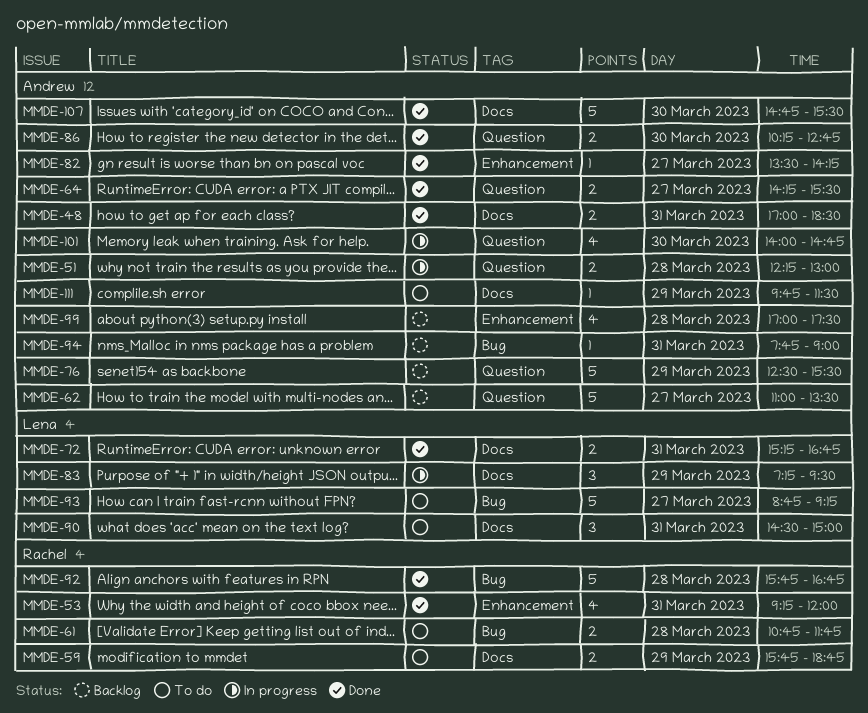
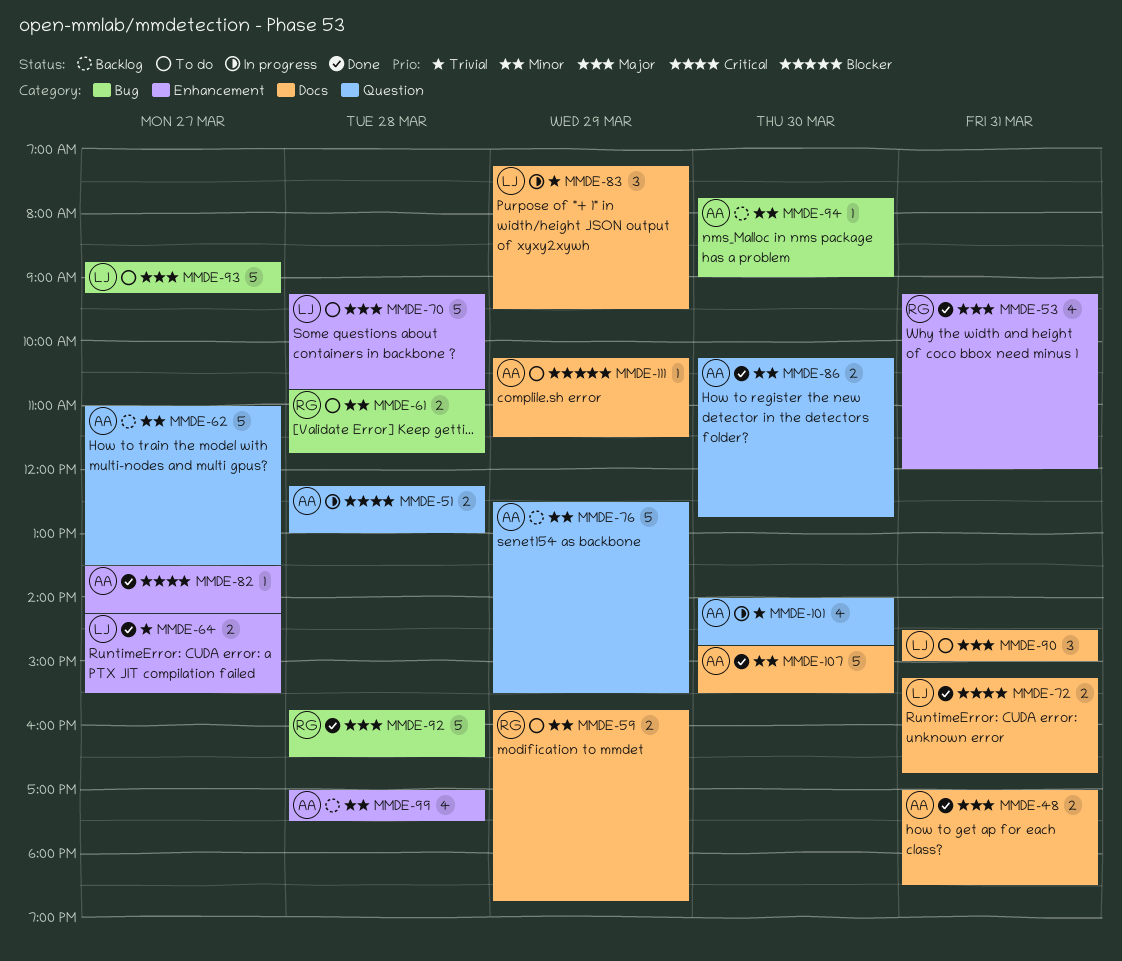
MMDE-64, owner: Andrew -> Lena
MMDE-64, label: Question -> Enhancement
MMDE-70: none -> present
MMDE-92, ends: 16:45 -> 16:30
MMDE-94, day: Mar 31 -> Mar 30
MMDE-111, begins: 09:45 -> 10:15

